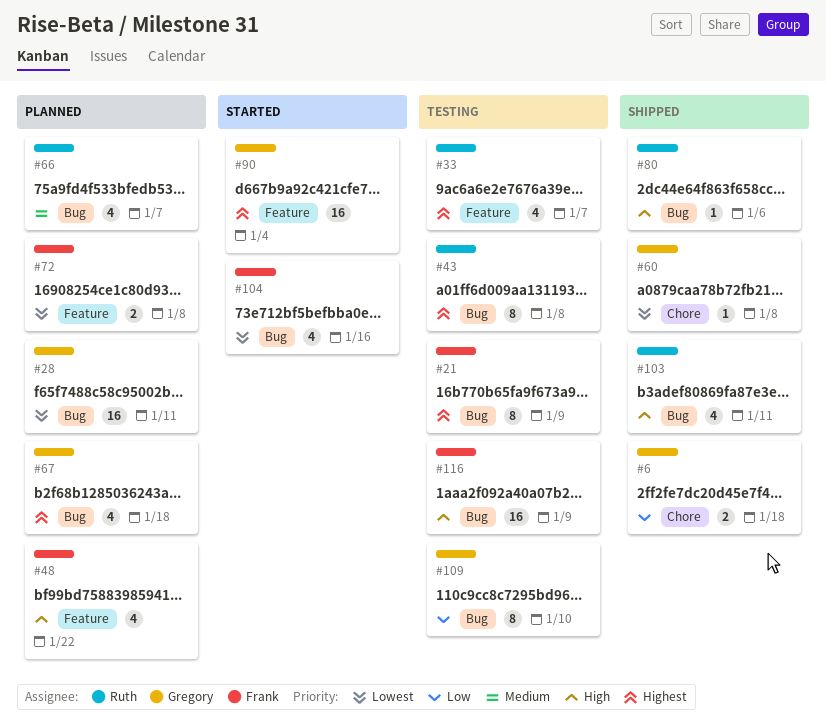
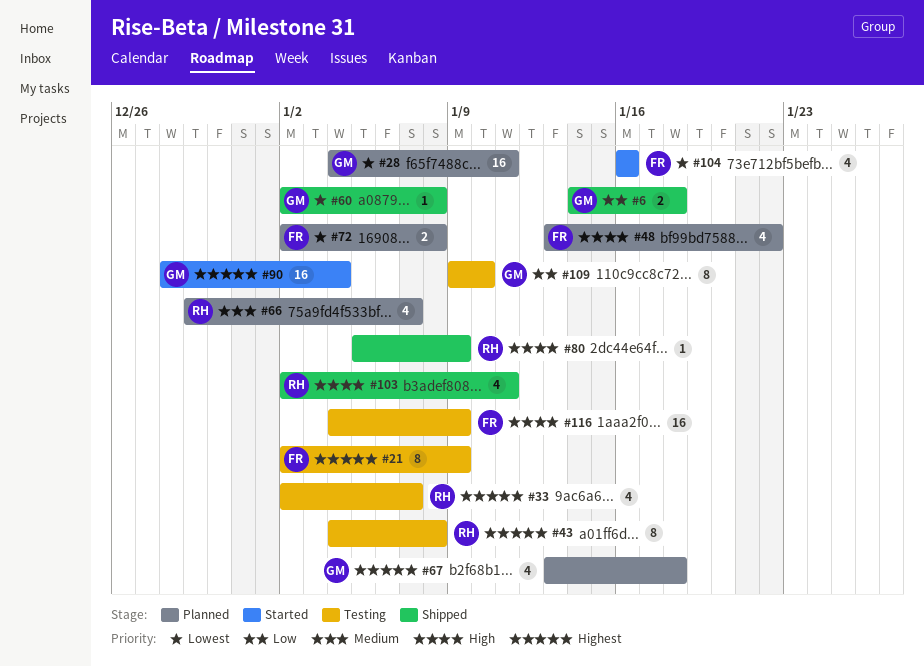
#80, due: Jan 6 -> Jan 9

